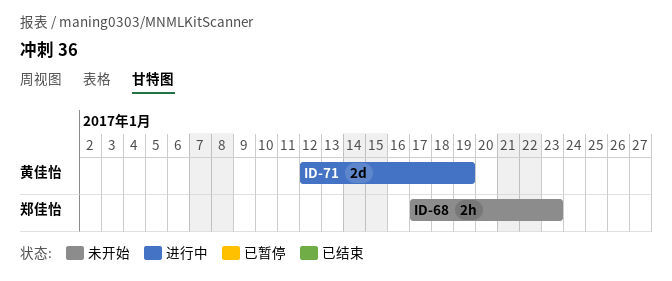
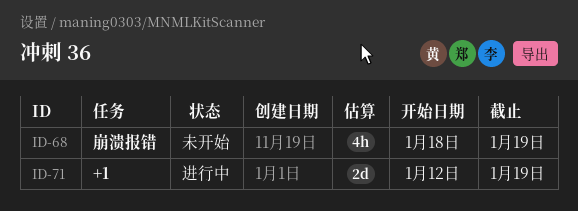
ID-68, estimate: 2h -> 4h
ID-68, start: Jan 17 -> Jan 18
ID-68, due: Jan 23 -> Jan 19

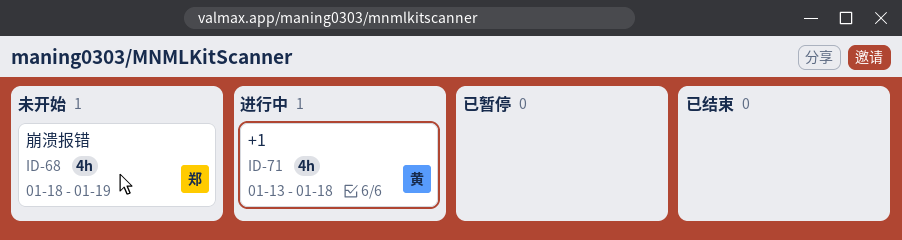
ID-71, estimate: 2d -> 4h
ID-71, start: Jan 12 -> Jan 13
ID-71, due: Jan 19 -> Jan 18

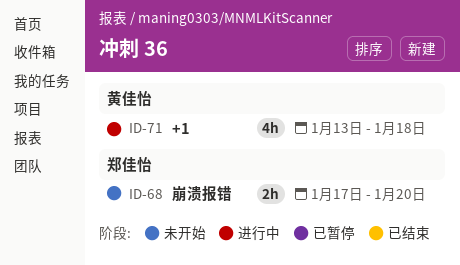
ID-68, estimate: 4h -> 2h
ID-68, start: Jan 18 -> Jan 17
ID-68, due: Jan 19 -> Jan 20

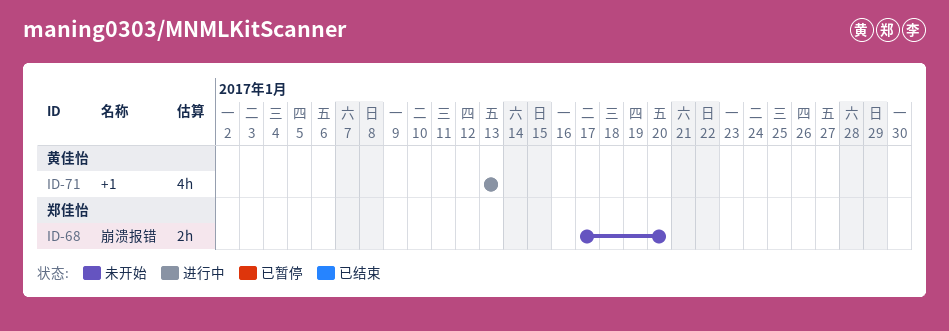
ID-71, due: Jan 18 -> Jan 13

